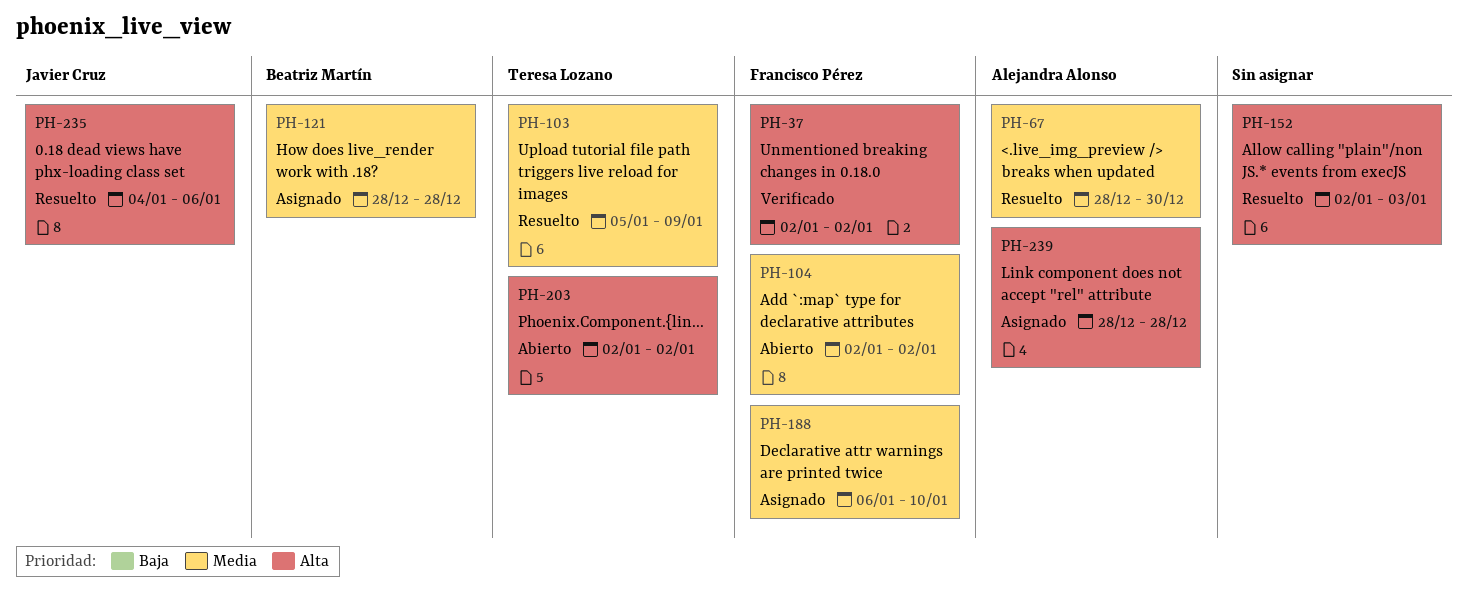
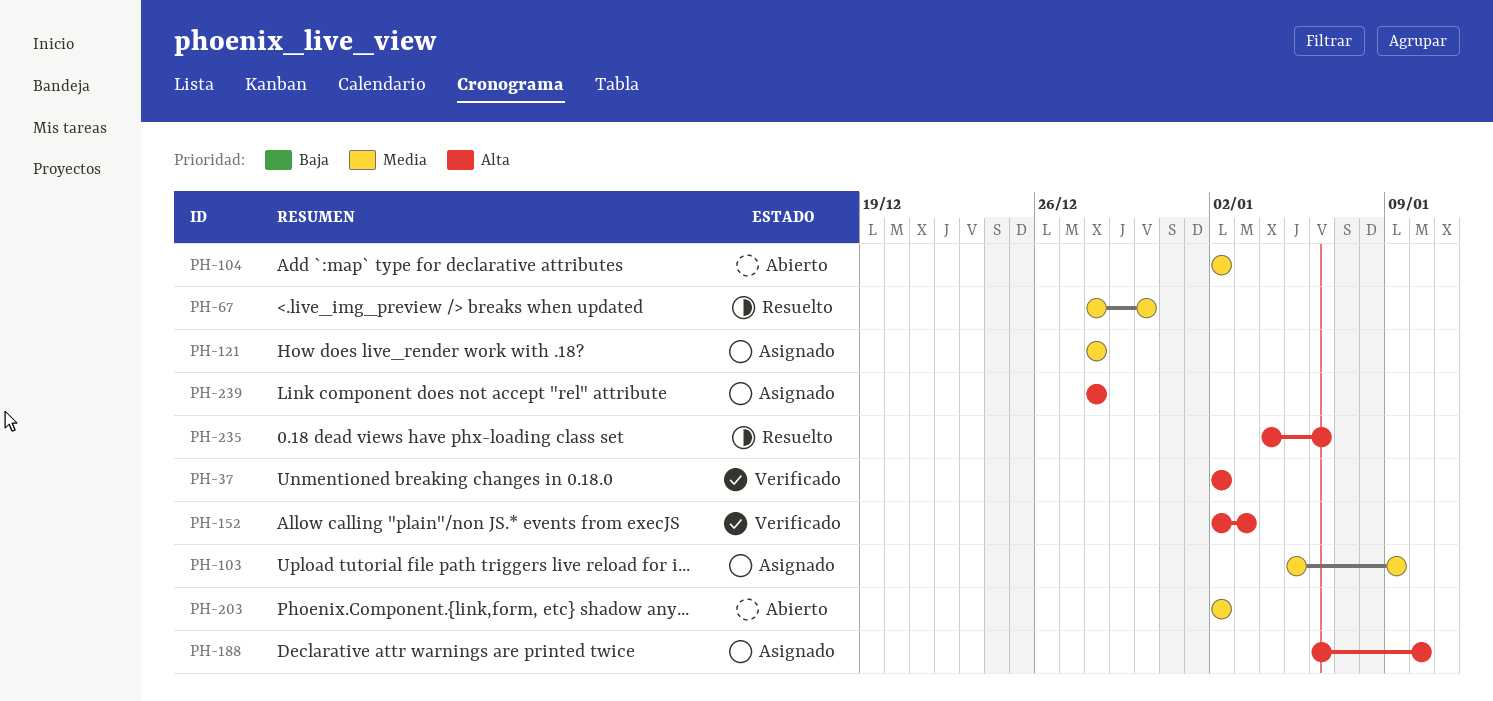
PH-103, status: Resuelto -> Asignado
PH-152, status: Resuelto -> Verificado
PH-188, priority: Media -> Alta
PH-203, priority: Alta -> Media

